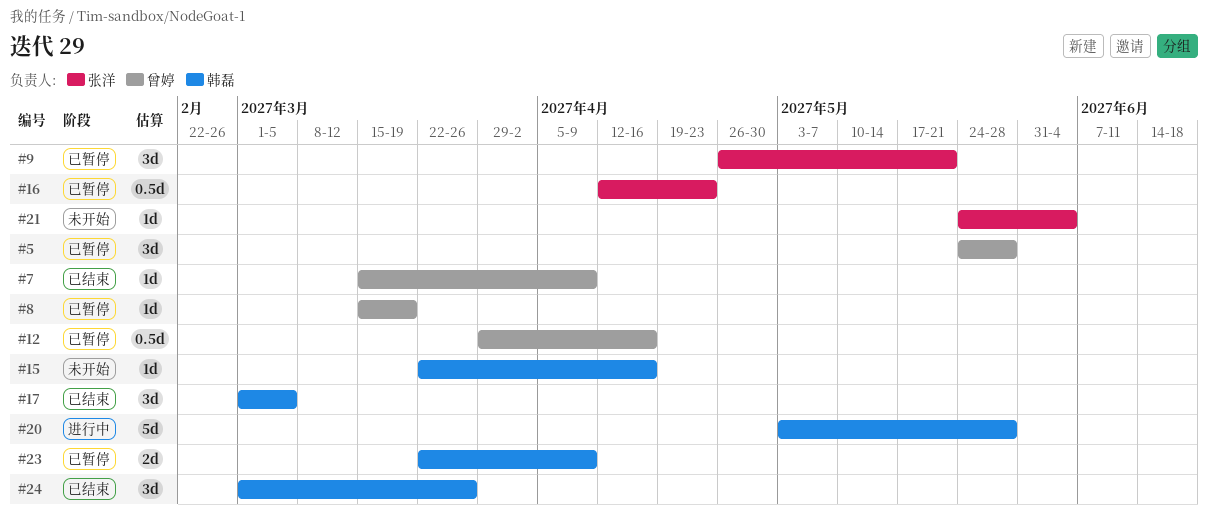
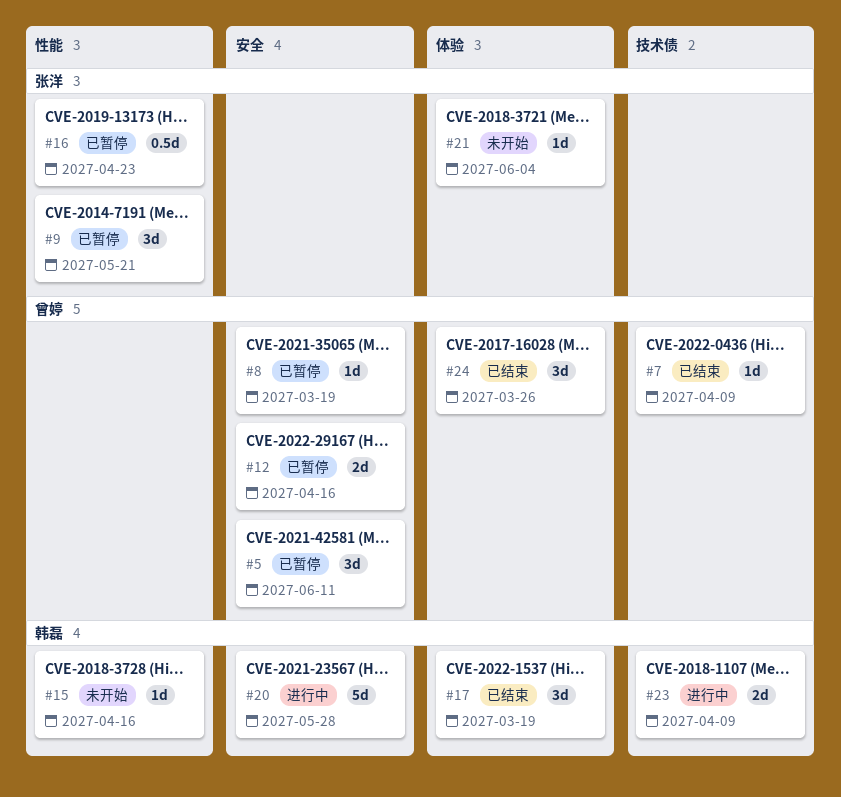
#5, due: May 28 -> Jun 11
#12, estimate: 0.5d -> 2d
#17, due: Mar 5 -> Mar 19
#23, status: 已暂停 -> 进行中
#24, owner: 韩磊 -> 曾婷

